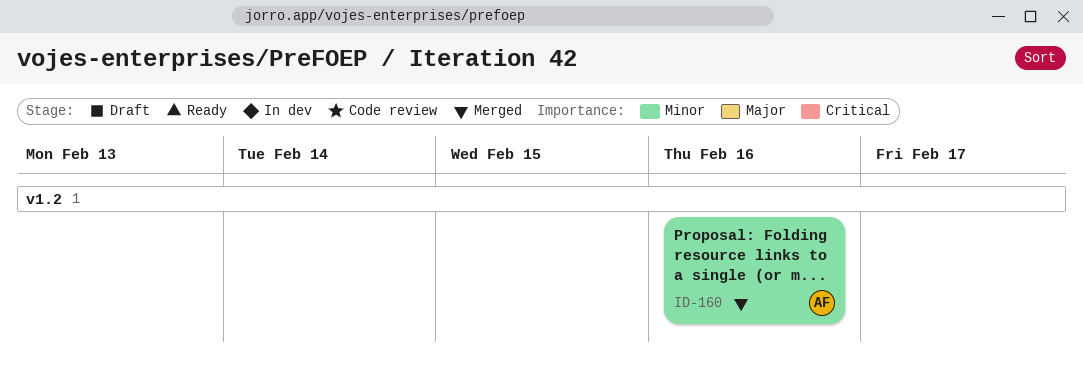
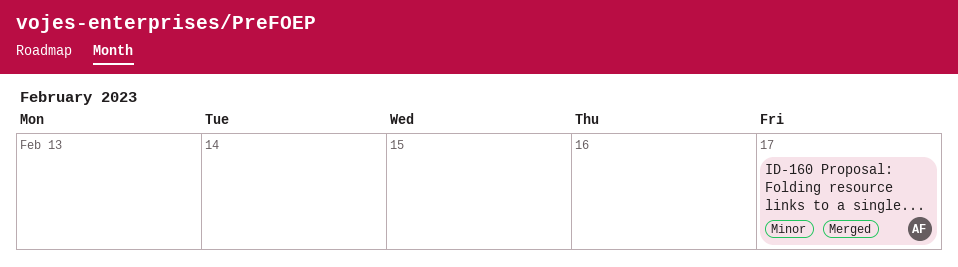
ID-160, due: Feb 16 -> Feb 17

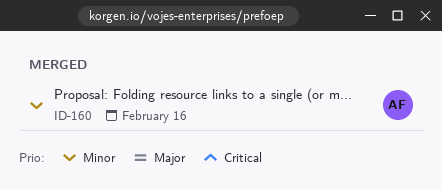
ID-160, due: Feb 17 -> Feb 16

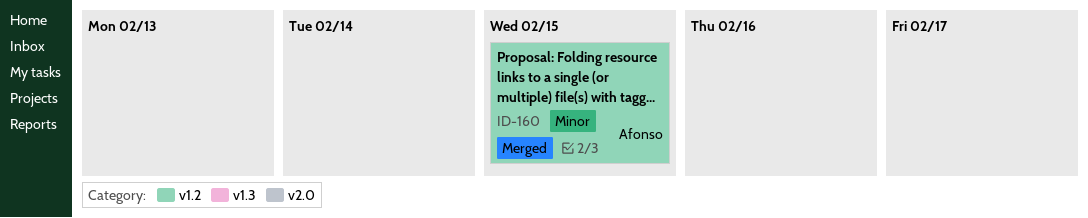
ID-160, due: Feb 16 -> Feb 15

